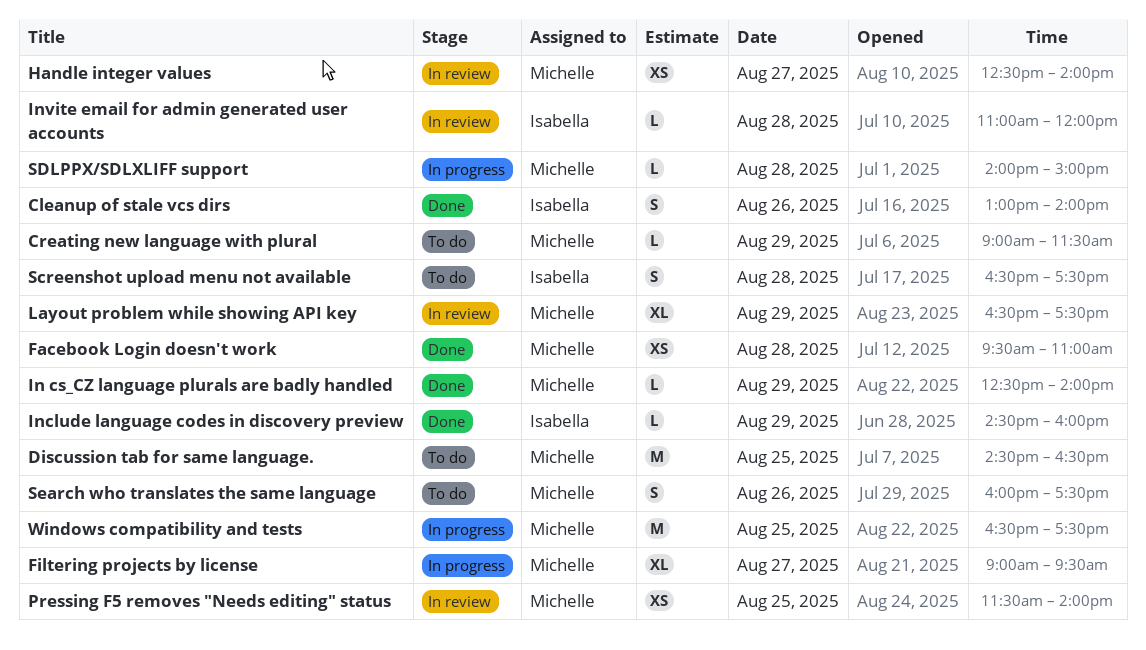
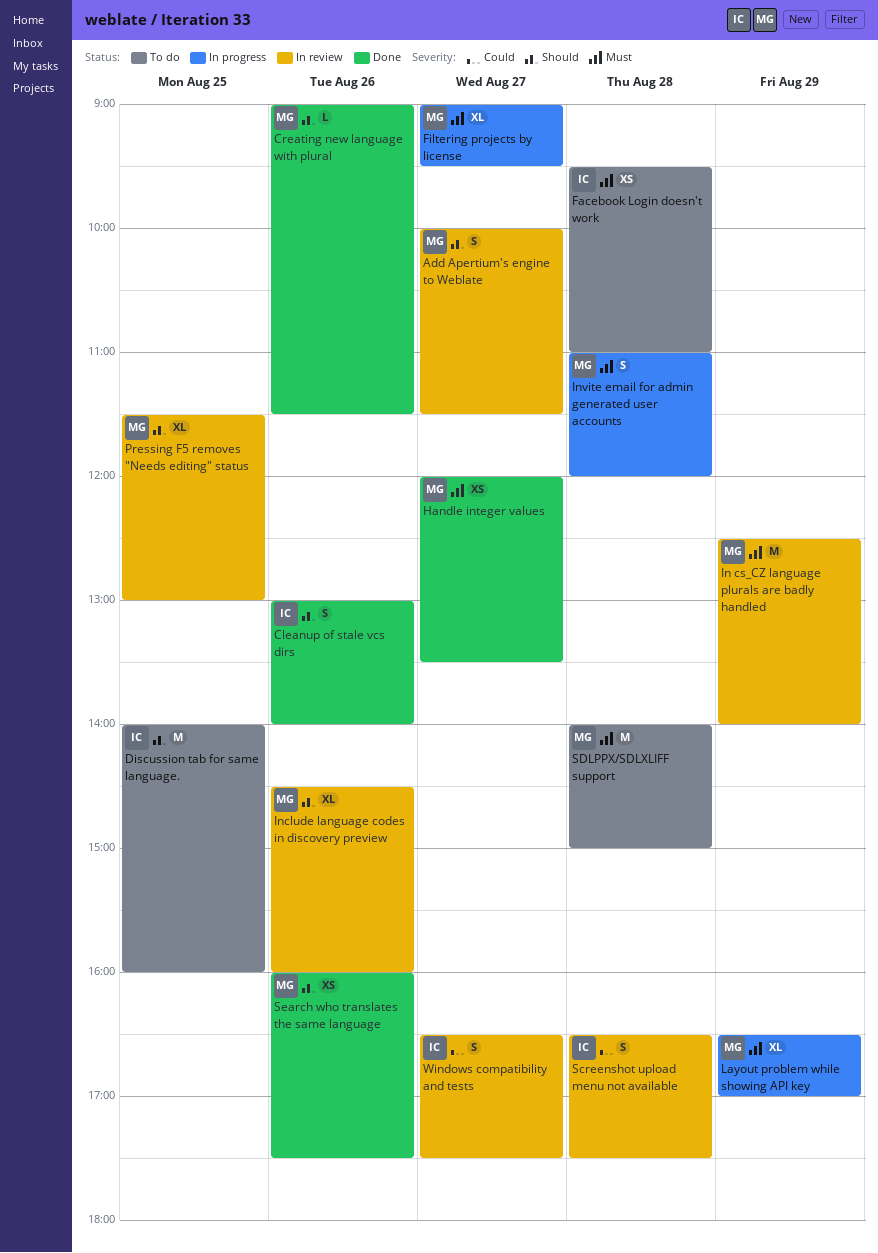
Add Apertium's engine to Weblate: none -> present
Creating new language with plural, status: To do -> Done
Creating new language with plural, day: Aug 29 -> Aug 26
Discussion tab for same language., owner: Michelle -> Isabella
Discussion tab for same language., begins: 14:30 -> 14:00
Discussion tab for same language., ends: 16:30 -> 16:00
Facebook Login doesn't work, status: Done -> To do
Facebook Login doesn't work, owner: Michelle -> Isabella
Handle integer values, status: In review -> Done
Handle integer values, begins: 12:30 -> 12:00
Handle integer values, ends: 14:00 -> 13:30
In cs_CZ language plurals are badly handled, status: Done -> In review
In cs_CZ language plurals are badly handled, estimate: L -> M
Include language codes in discovery preview, status: Done -> In review
Include language codes in discovery preview, owner: Isabella -> Michelle
Include language codes in discovery preview, estimate: L -> XL
Include language codes in discovery preview, day: Aug 29 -> Aug 26
Invite email for admin generated user accounts, status: In review -> In progress
Invite email for admin generated user accounts, owner: Isabella -> Michelle
Invite email for admin generated user accounts, estimate: L -> S
Layout problem while showing API key, status: In review -> In progress
Layout problem while showing API key, ends: 17:30 -> 17:00
Pressing F5 removes "Needs editing" status, estimate: XS -> XL
Pressing F5 removes "Needs editing" status, ends: 14:00 -> 13:00
Screenshot upload menu not available, status: To do -> In review
SDLPPX/SDLXLIFF support, status: In progress -> To do
SDLPPX/SDLXLIFF support, estimate: L -> M
Search who translates the same language, status: To do -> Done
Search who translates the same language, estimate: S -> XS
Windows compatibility and tests, status: In progress -> In review
Windows compatibility and tests, owner: Michelle -> Isabella
Windows compatibility and tests, estimate: M -> S
Windows compatibility and tests, day: Aug 25 -> Aug 27

